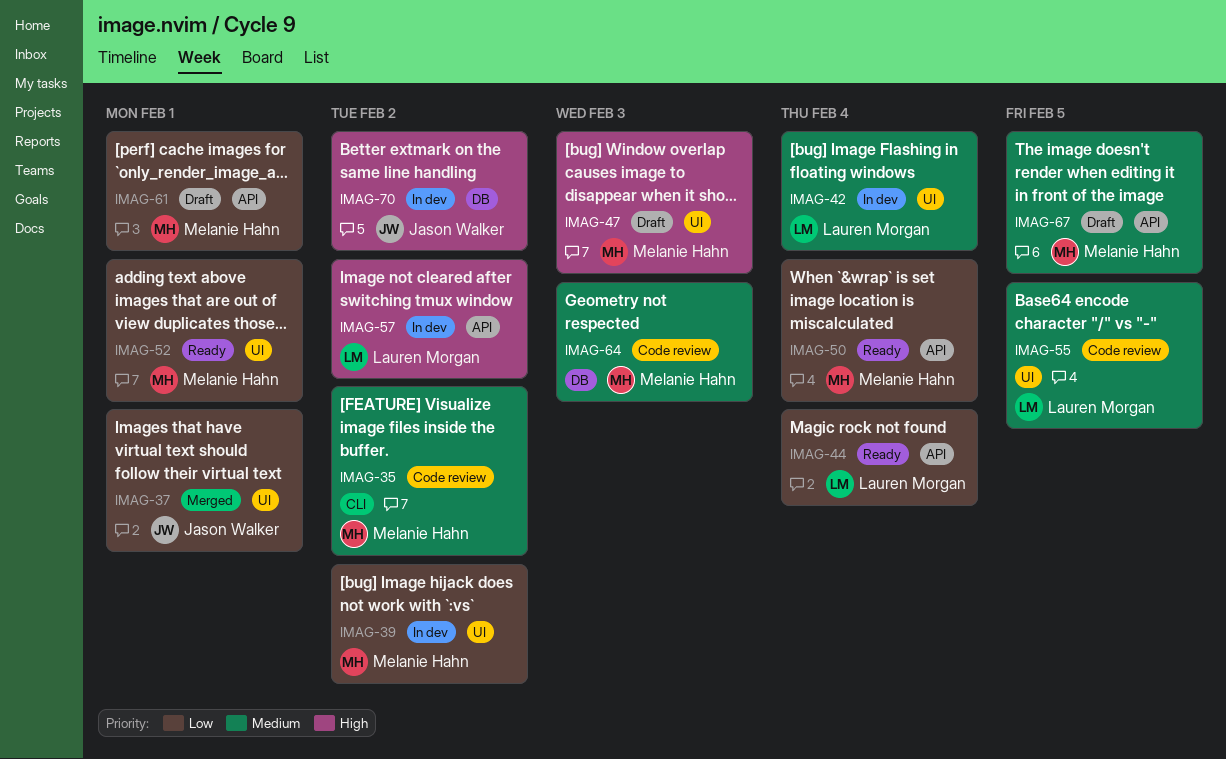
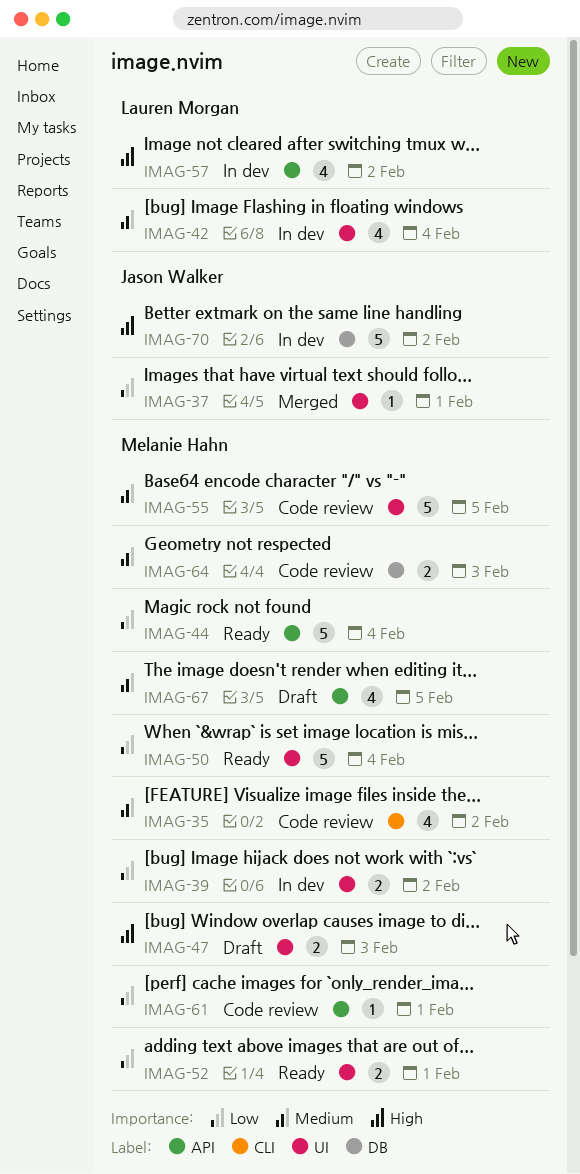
IMAG-44, owner: Lauren Morgan -> Melanie Hahn
IMAG-50, label: API -> UI
IMAG-55, owner: Lauren Morgan -> Melanie Hahn
IMAG-61, status: Draft -> Code review

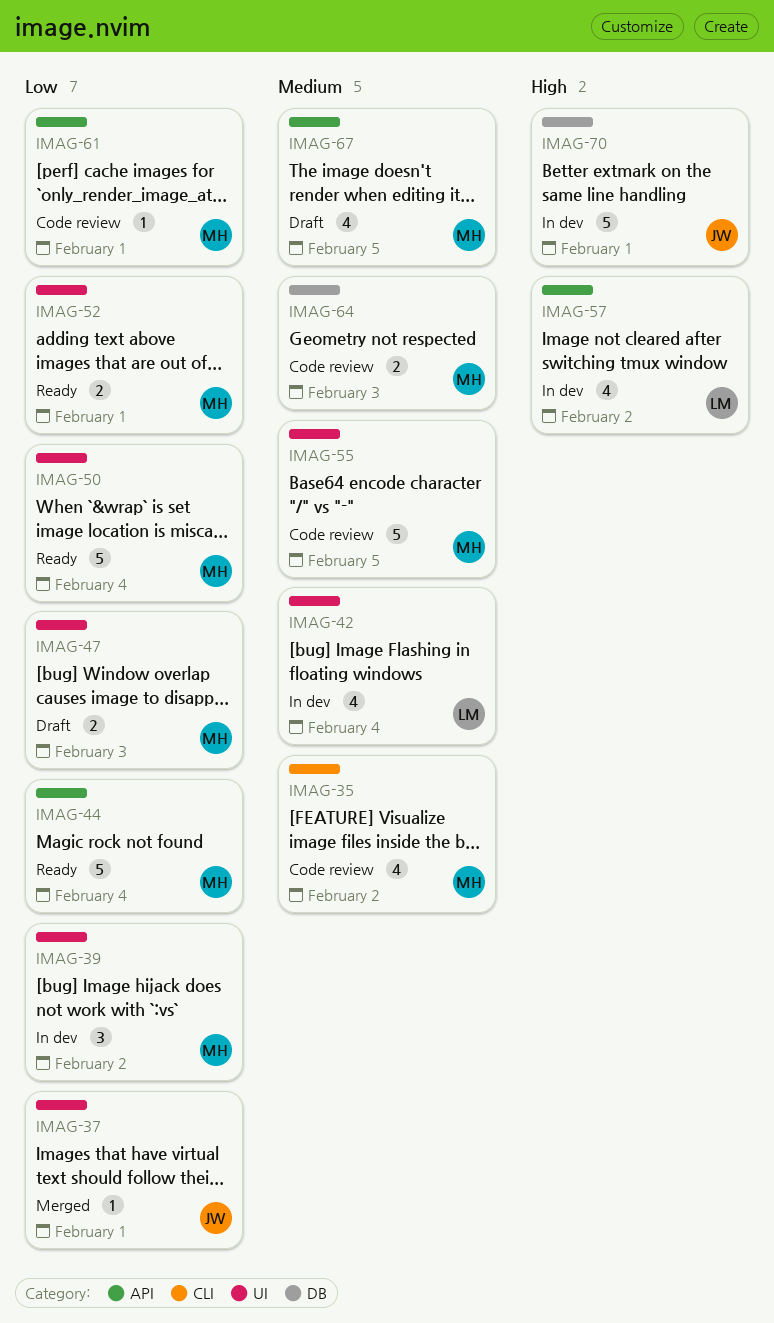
IMAG-39, estimate: 2 -> 3
IMAG-47, priority: High -> Low
IMAG-70, due: Feb 2 -> Feb 1

